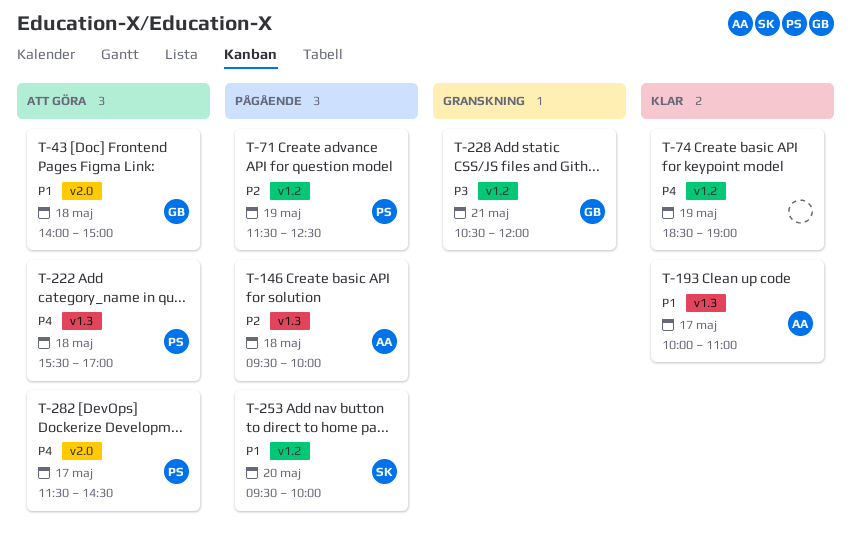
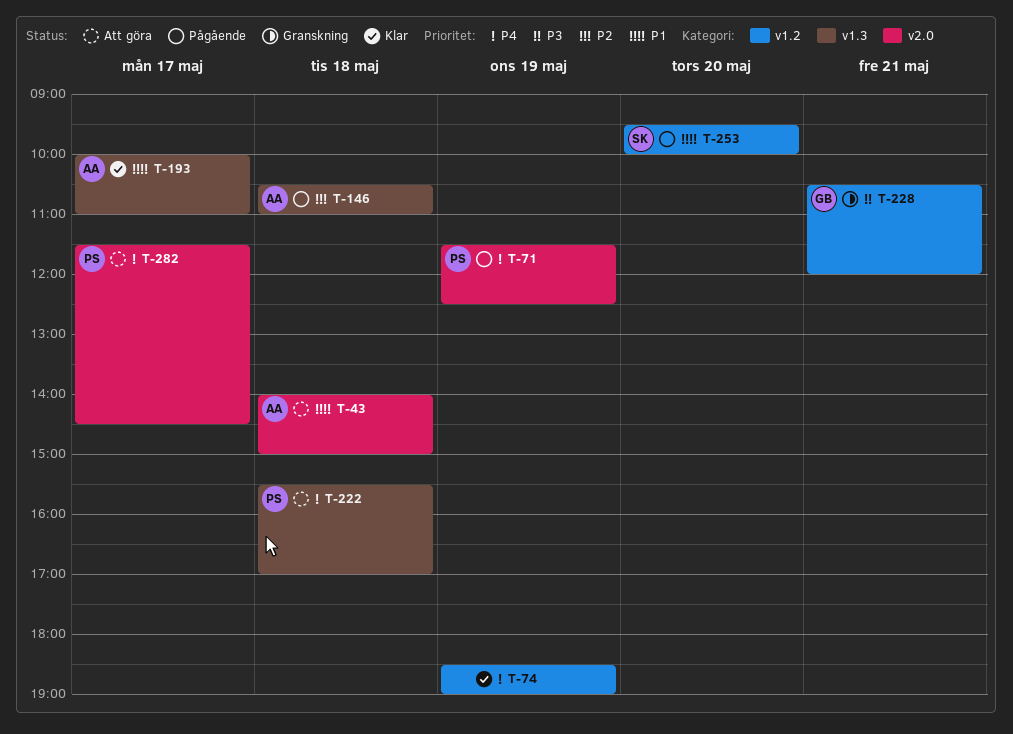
T-43, owner: GB -> AA
T-71, priority: P2 -> P4
T-71, label: v1.2 -> v2.0
T-146, begins: 09:30 -> 10:30
T-146, ends: 10:00 -> 11:00

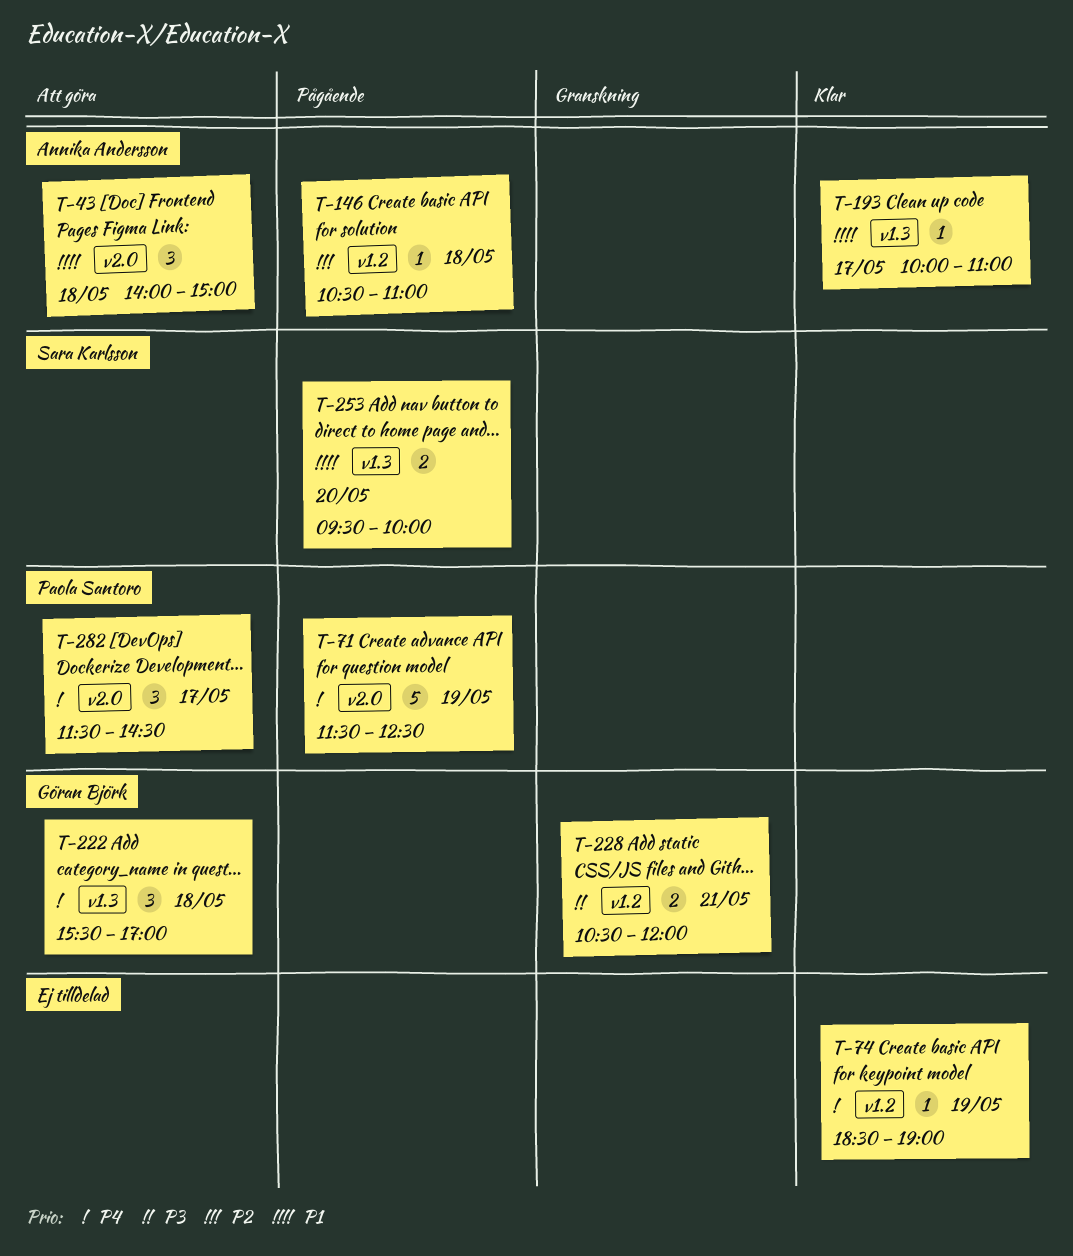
T-146, label: v1.3 -> v1.2
T-222, owner: Paola Santoro -> Göran Björk
T-253, label: v1.2 -> v1.3

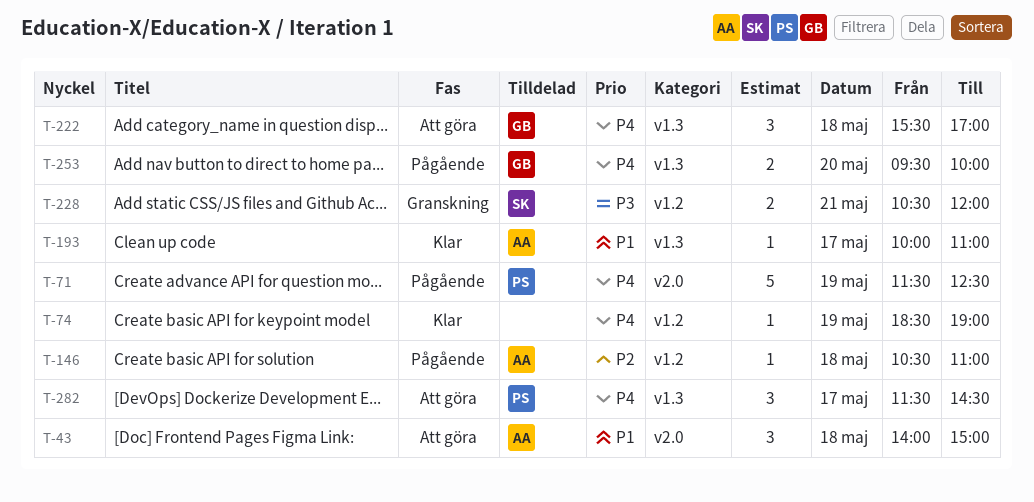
T-228, owner: Göran Björk -> Sara Karlsson
T-253, owner: Sara Karlsson -> Göran Björk
T-253, priority: P1 -> P4
T-282, label: v2.0 -> v1.3

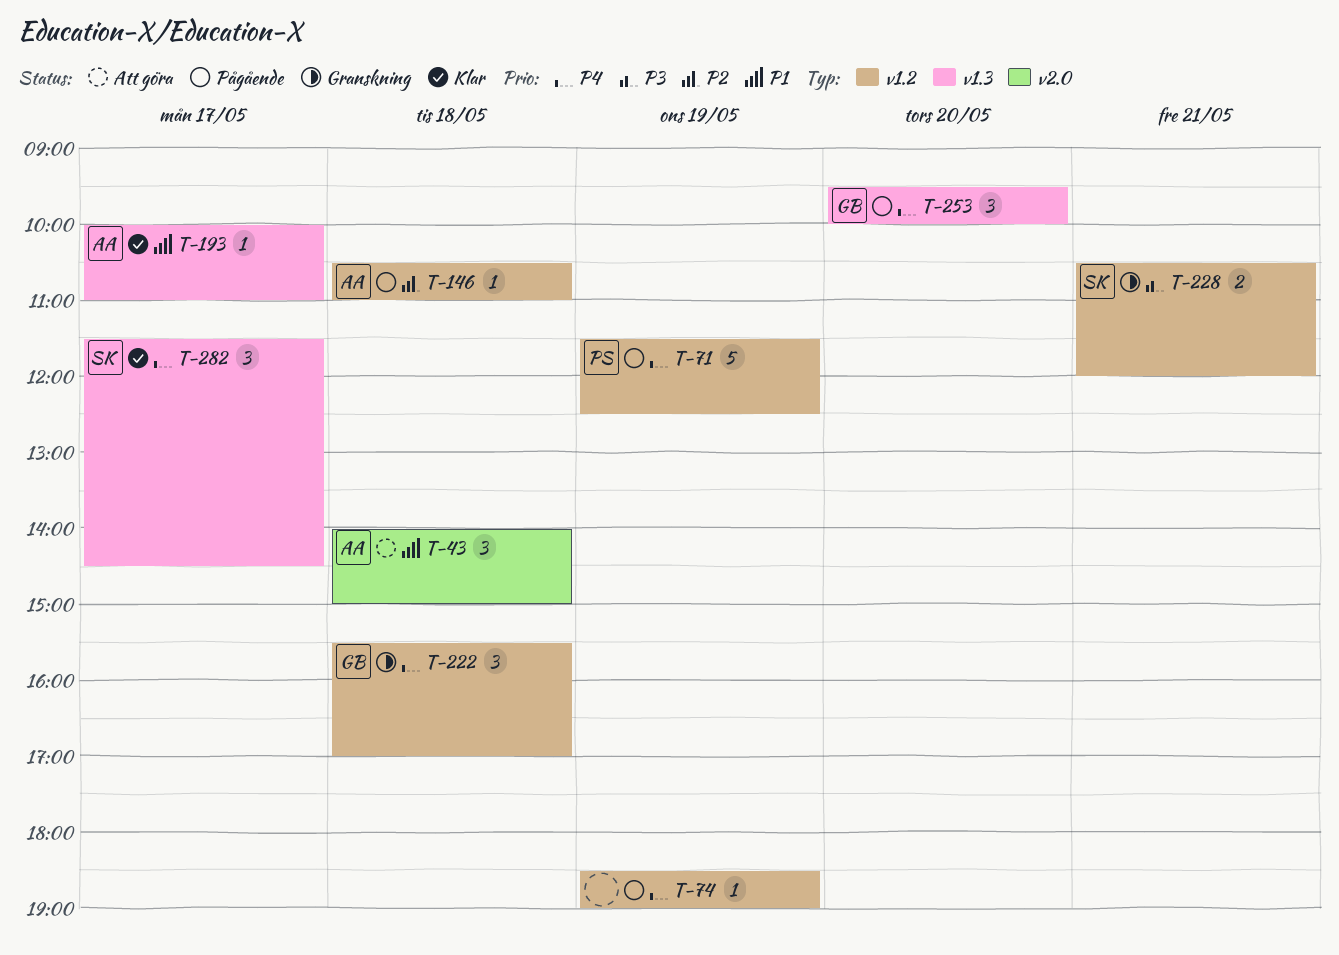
T-71, label: v2.0 -> v1.2
T-74, status: Klar -> Pågående
T-222, status: Att göra -> Granskning
T-222, label: v1.3 -> v1.2
T-253, estimate: 2 -> 3
T-282, status: Att göra -> Klar
T-282, owner: PS -> SK

